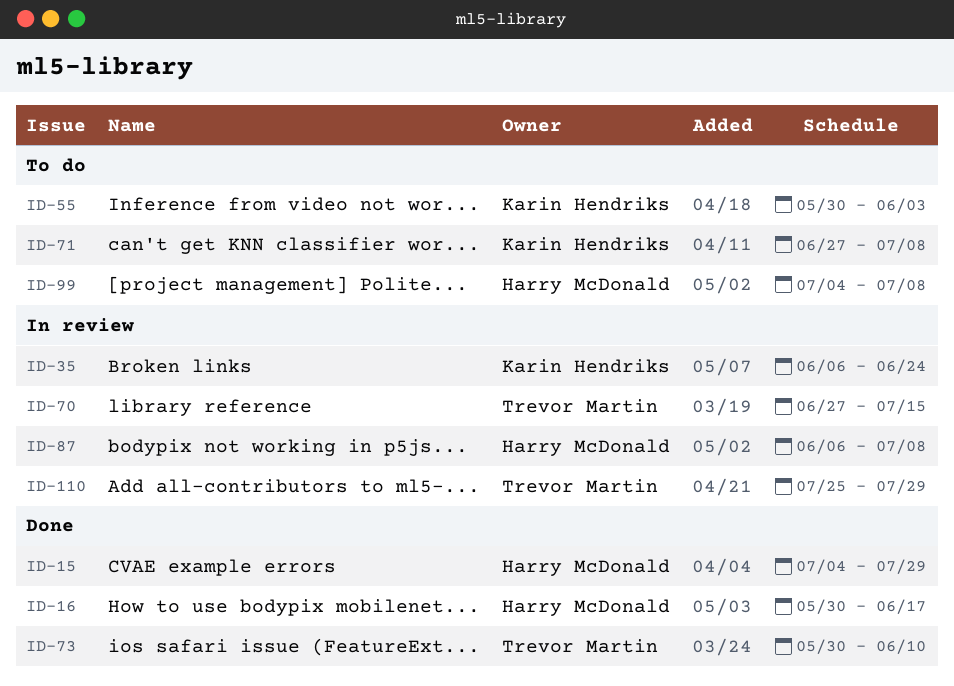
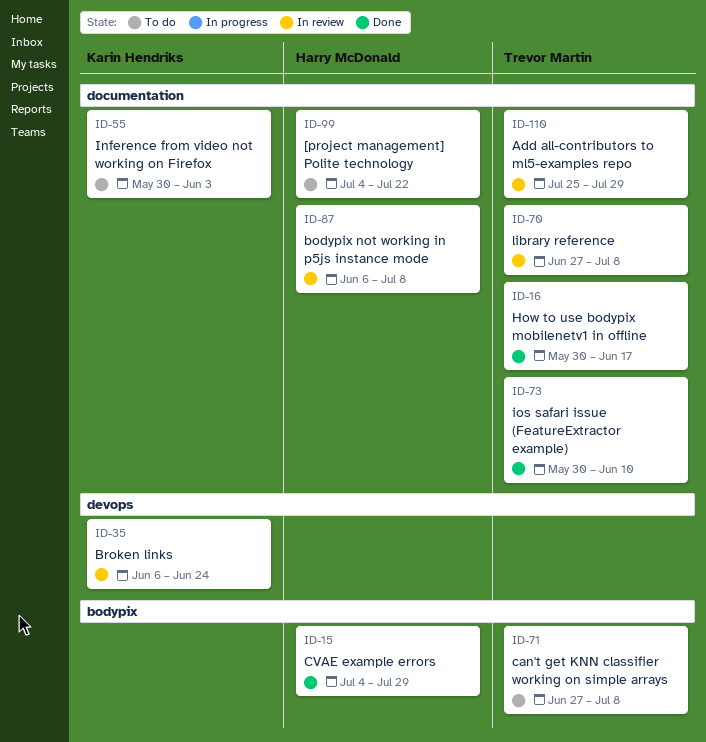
ID-16, owner: Harry McDonald -> Trevor Martin
ID-70, due: Jul 15 -> Jul 8
ID-71, owner: Karin Hendriks -> Trevor Martin
ID-99, due: Jul 8 -> Jul 22

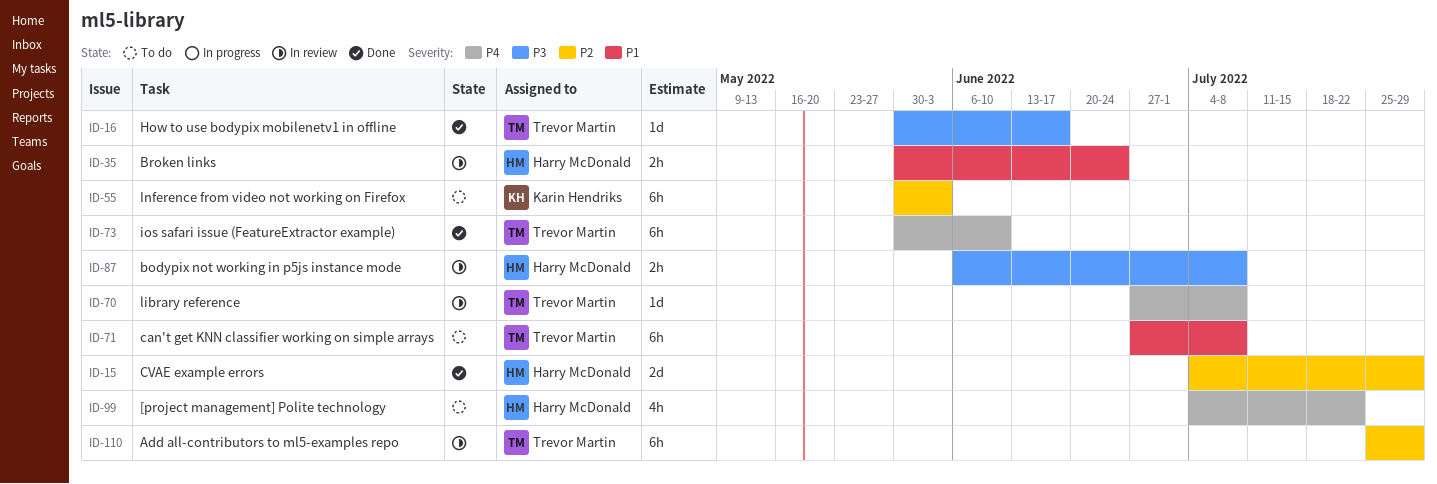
ID-35, owner: Karin Hendriks -> Harry McDonald
ID-35, start: Jun 6 -> May 30

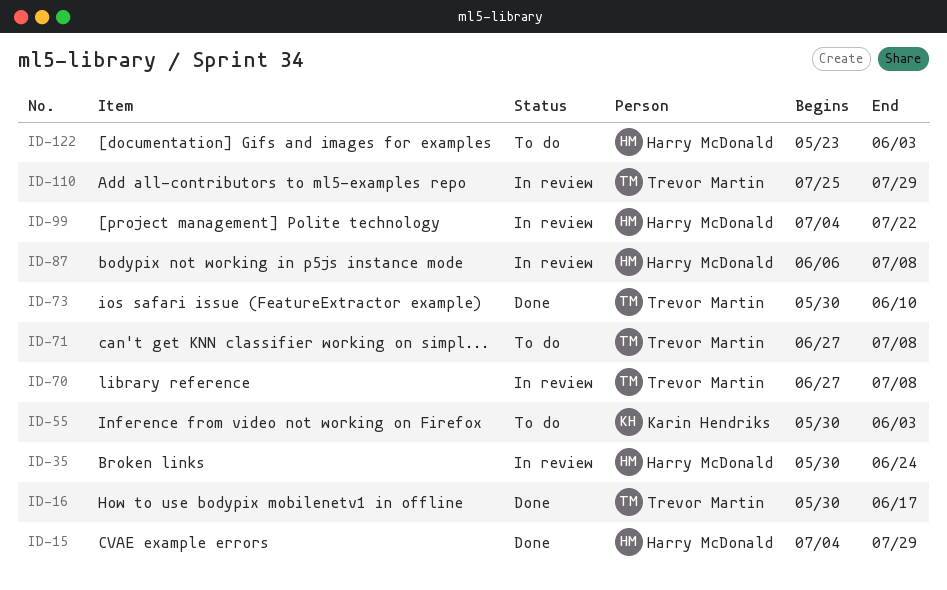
ID-99, status: To do -> In review
ID-122: none -> present

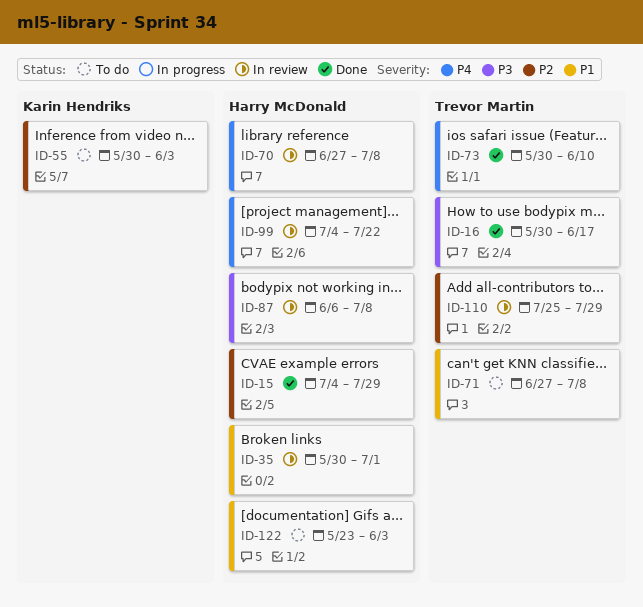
ID-35, due: Jun 24 -> Jul 1
ID-70, owner: Trevor Martin -> Harry McDonald

